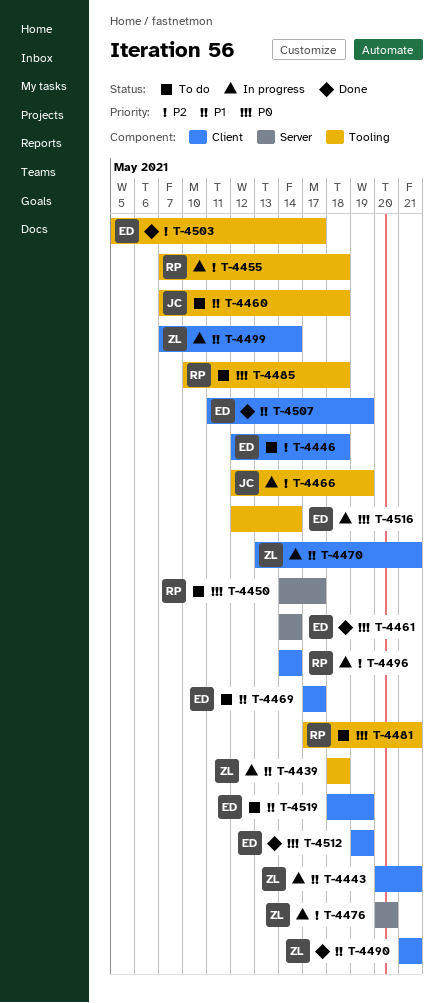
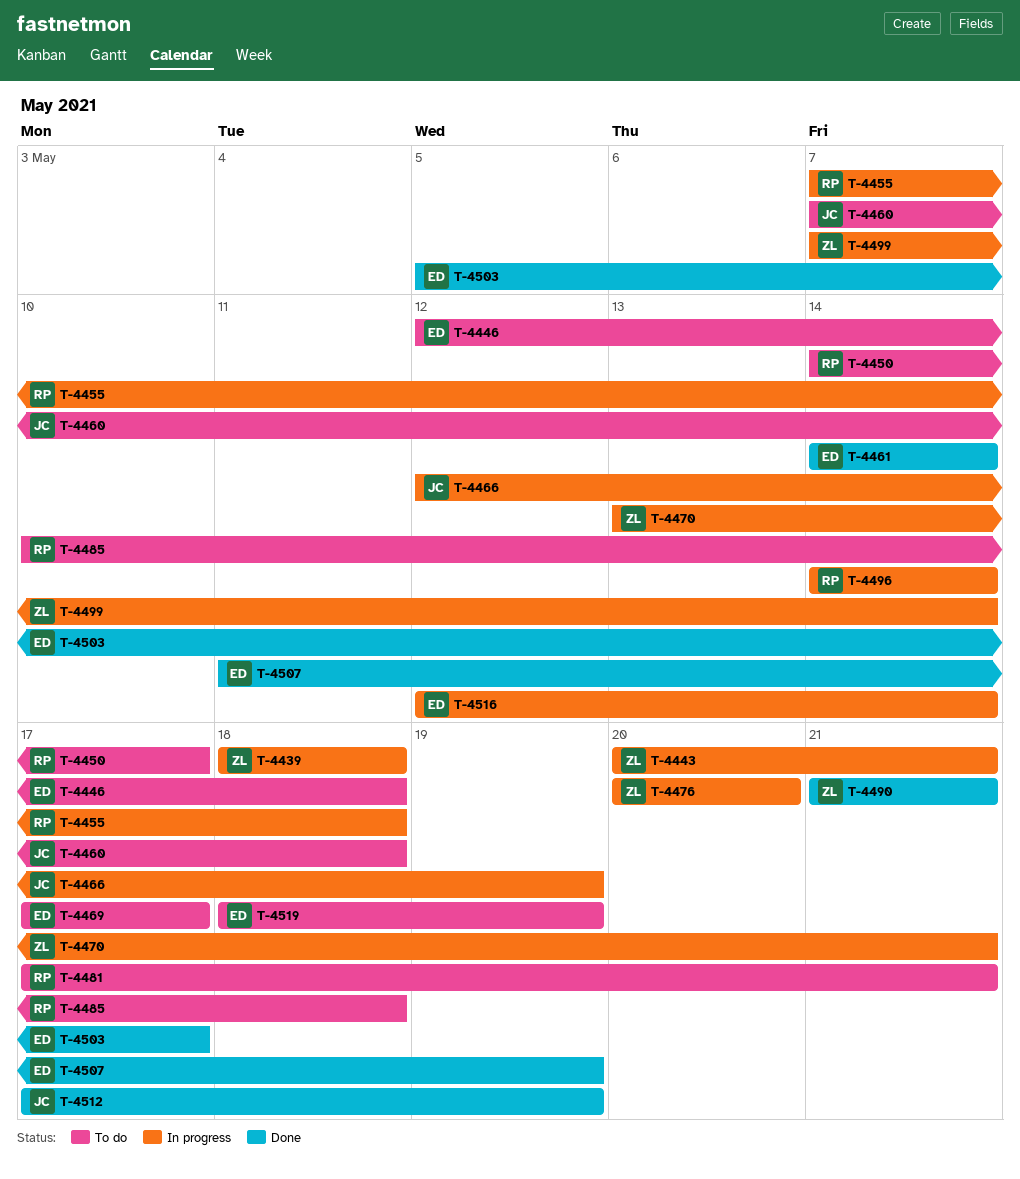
T-4512, owner: ED -> JC
T-4512, start: May 19 -> May 17

